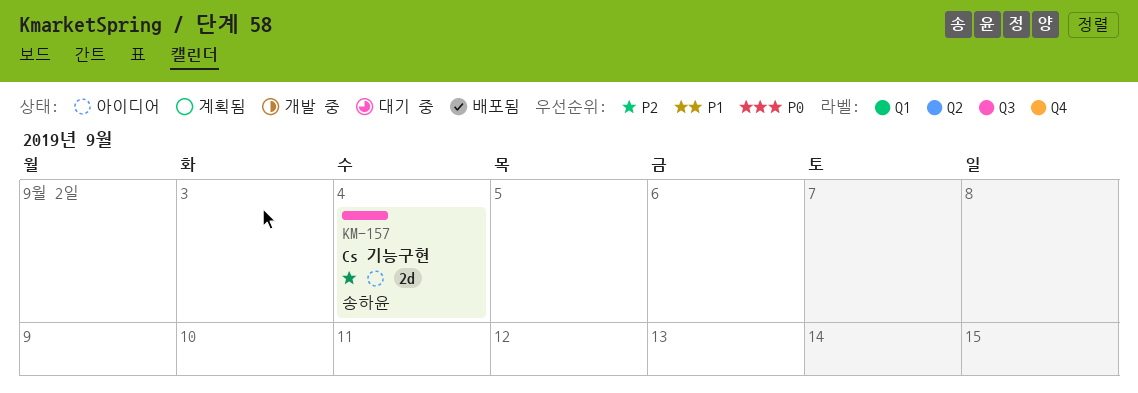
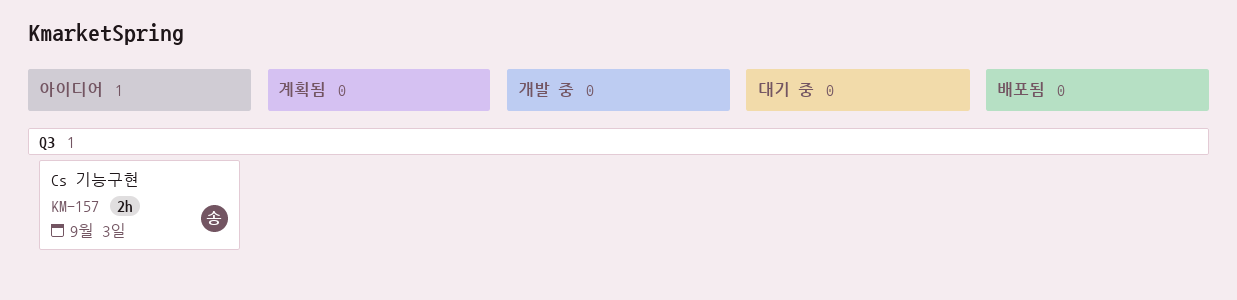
KM-157, estimate: 2d -> 2h
KM-157, due: Sep 4 -> Sep 3

